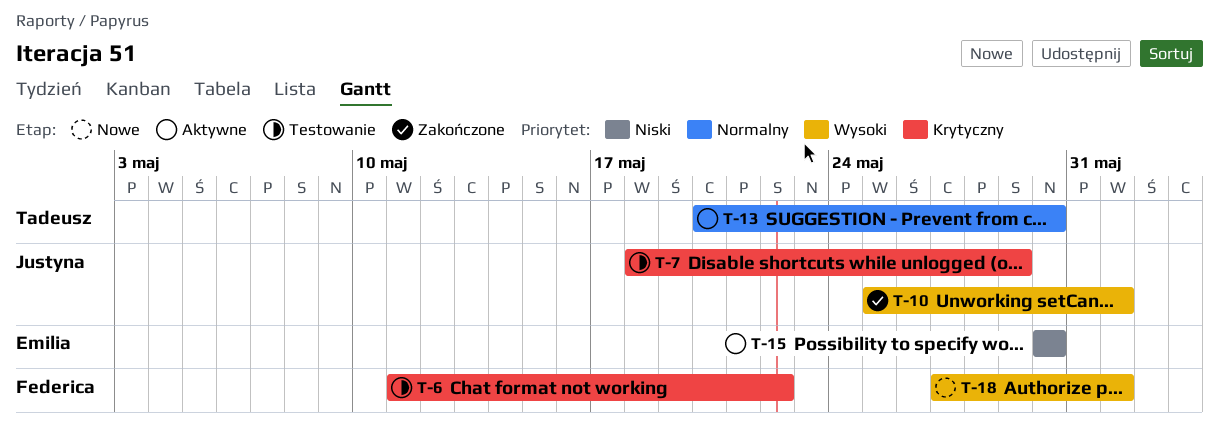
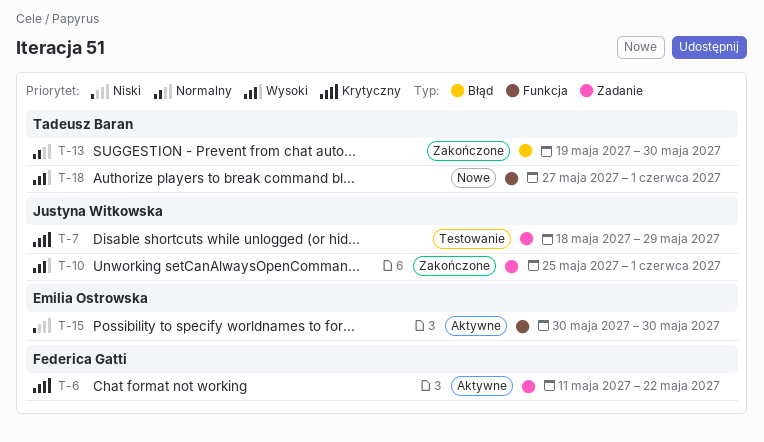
T-6, status: Testowanie -> Aktywne
T-13, status: Aktywne -> Zakończone
T-13, start: May 20 -> May 19
T-18, owner: Federica Gatti -> Tadeusz Baran

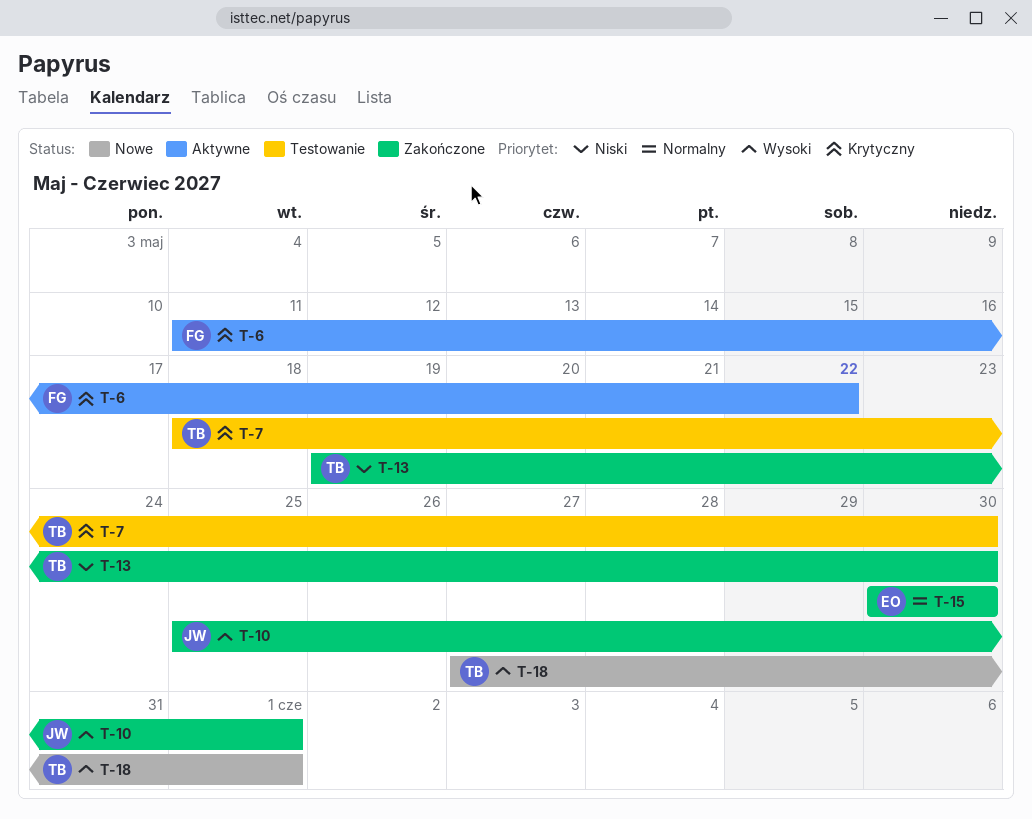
T-7, owner: Justyna Witkowska -> Tadeusz Baran
T-7, due: May 29 -> May 30
T-13, priority: Normalny -> Niski
T-15, status: Aktywne -> Zakończone
T-15, priority: Niski -> Normalny

